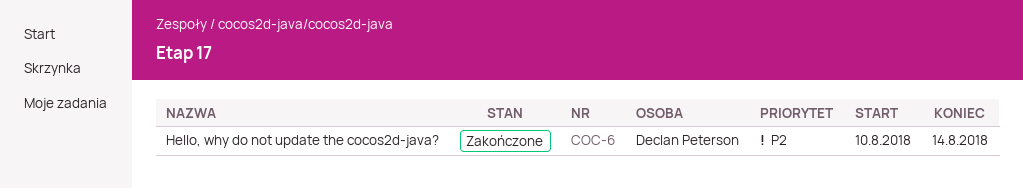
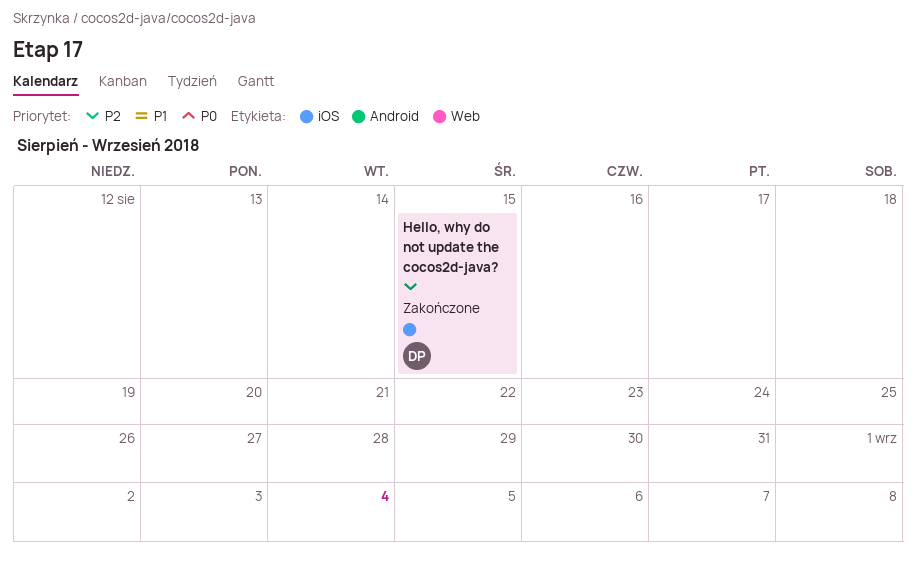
Hello, why do not update the cocos2d-java?, due: Aug 14 -> Aug 15

